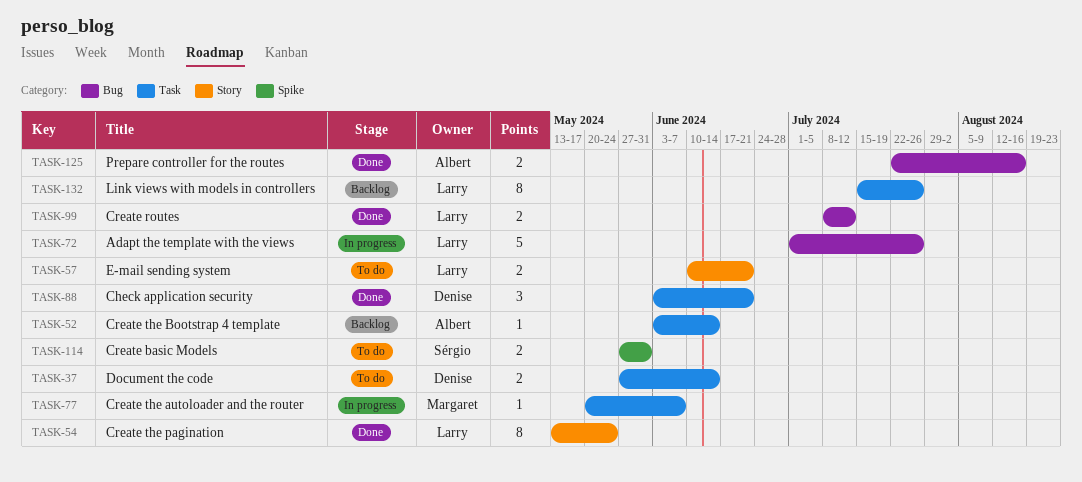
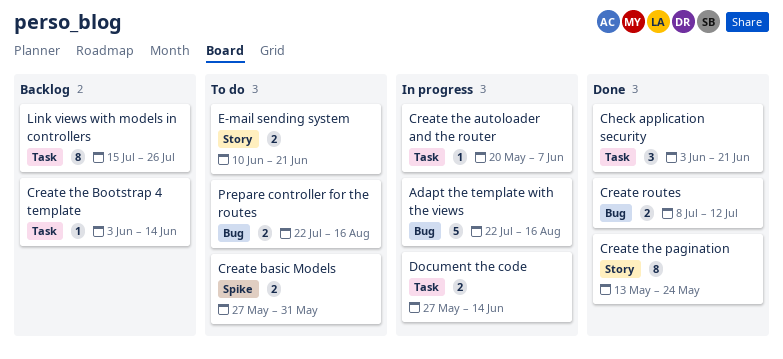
Adapt the template with the views, start: Jul 1 -> Jul 22
Adapt the template with the views, due: Jul 26 -> Aug 16
Document the code, status: To do -> In progress
Prepare controller for the routes, status: Done -> To do

